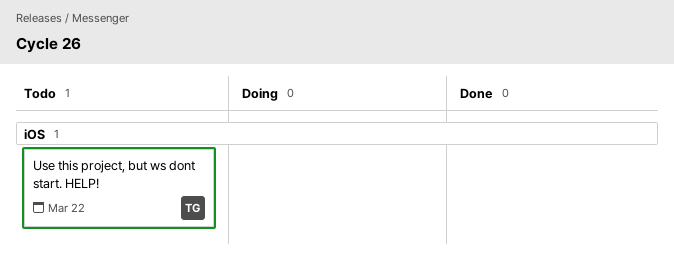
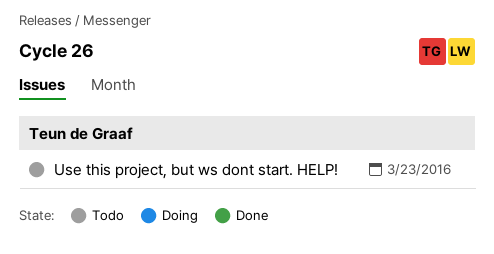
Use this project, but ws dont start. HELP!, due: Mar 22 -> Mar 23

